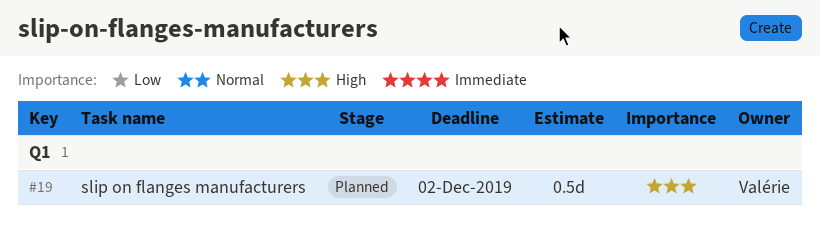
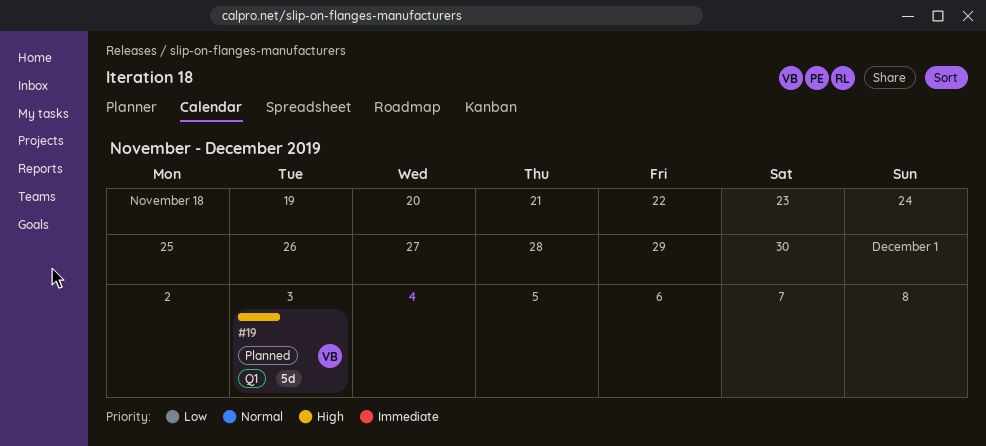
#19, estimate: 0.5d -> 5d
#19, due: Dec 2 -> Dec 3

